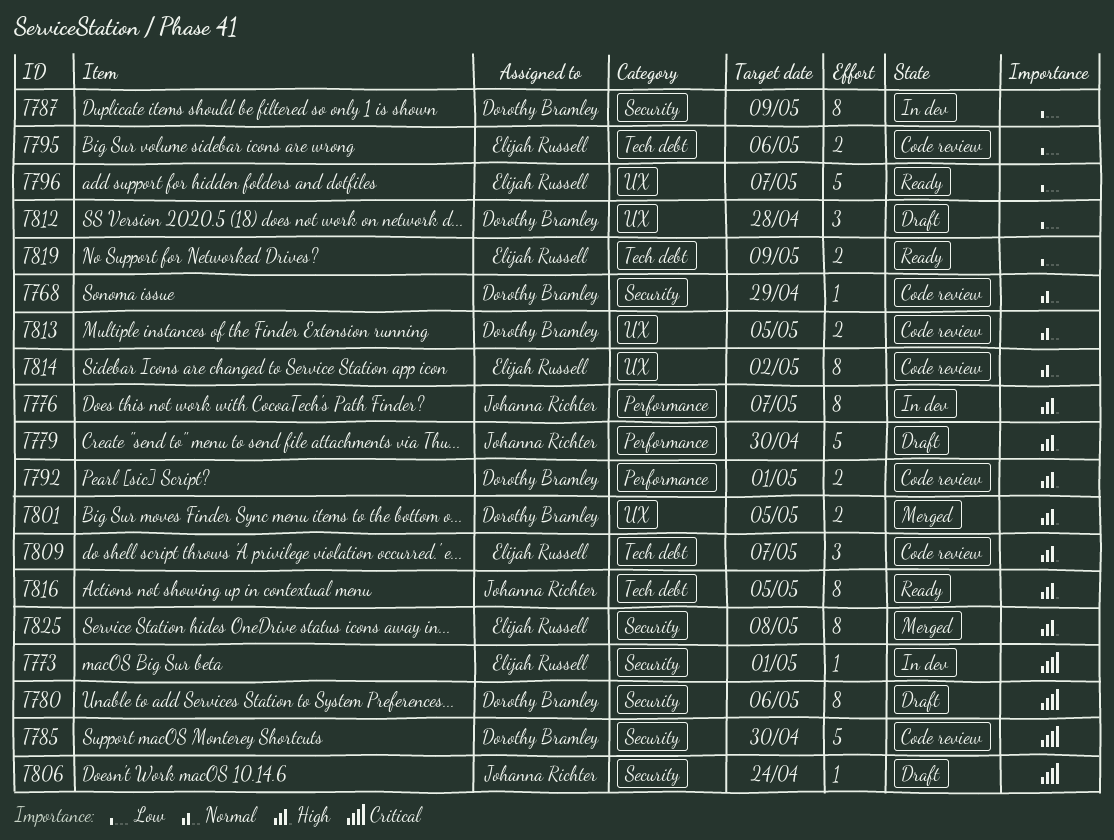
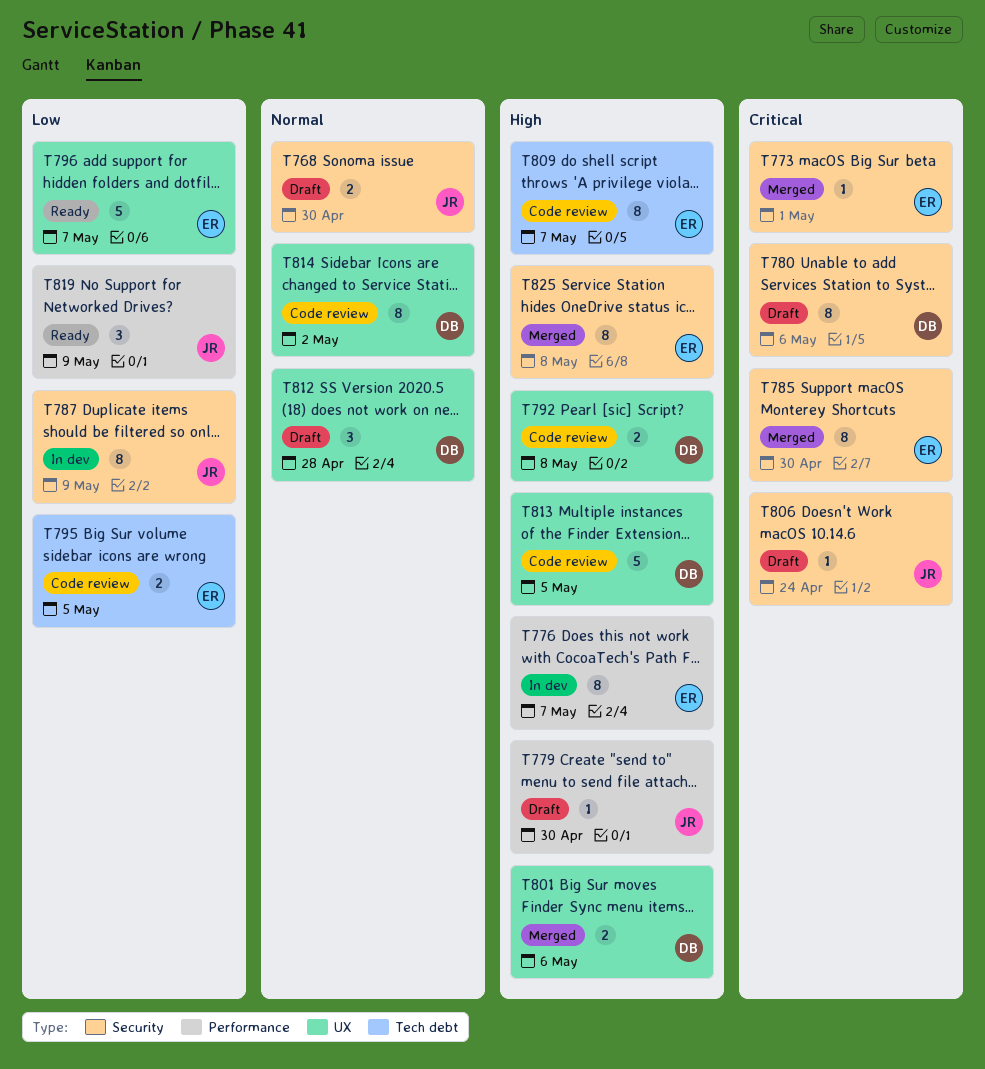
T768, status: Code review -> Draft
T768, owner: Dorothy Bramley -> Johanna Richter
T768, estimate: 1 -> 2
T768, due: Apr 29 -> Apr 30
T773, status: In dev -> Merged
T776, owner: Johanna Richter -> Elijah Russell
T779, estimate: 5 -> 1
T785, status: Code review -> Merged
T785, owner: Dorothy Bramley -> Elijah Russell
T785, estimate: 5 -> 8
T787, owner: Dorothy Bramley -> Johanna Richter
T792, label: Performance -> UX
T792, due: May 1 -> May 8
T795, due: May 6 -> May 5
T801, due: May 5 -> May 6
T809, estimate: 3 -> 8
T812, priority: Low -> Normal
T813, priority: Normal -> High
T813, estimate: 2 -> 5
T814, owner: Elijah Russell -> Dorothy Bramley
T816: present -> none
T819, owner: Elijah Russell -> Johanna Richter
T819, label: Tech debt -> Performance
T819, estimate: 2 -> 3

